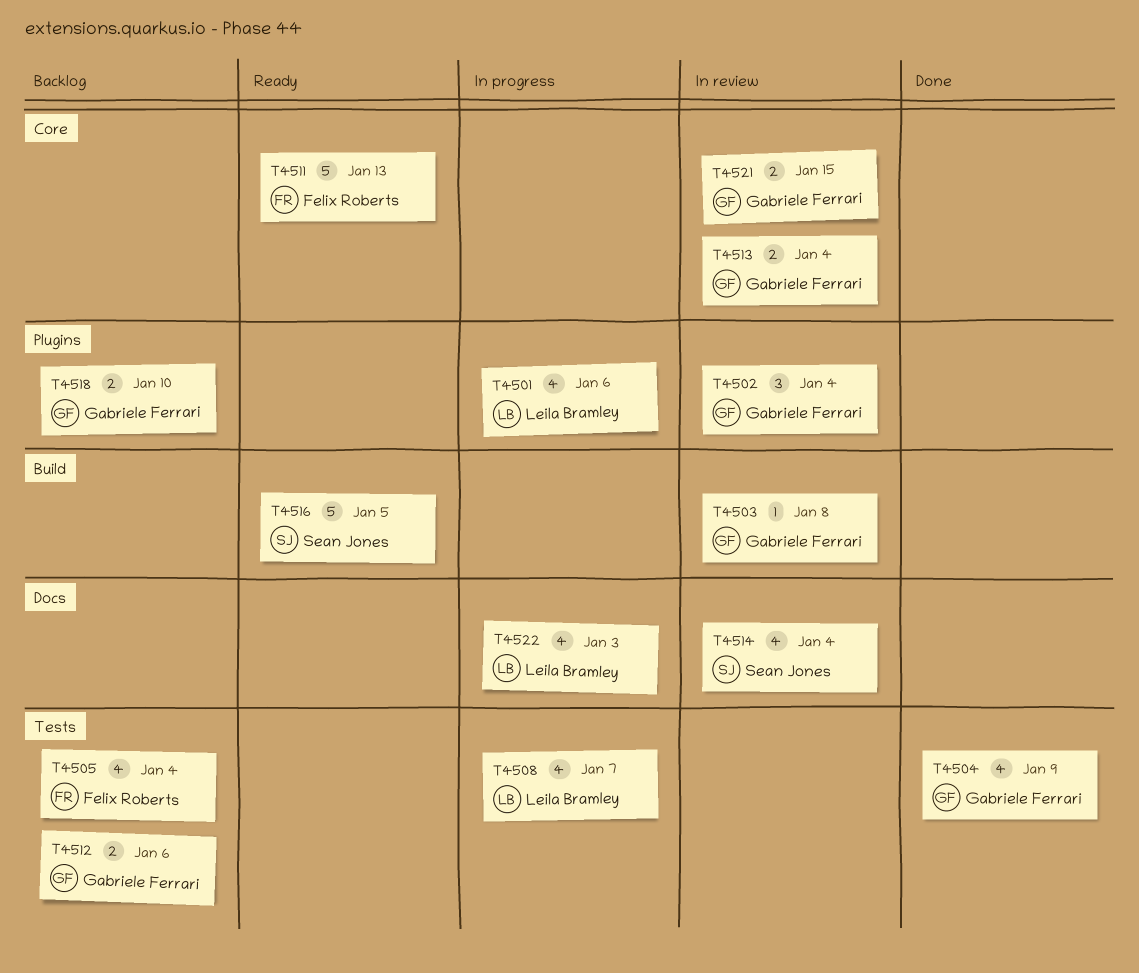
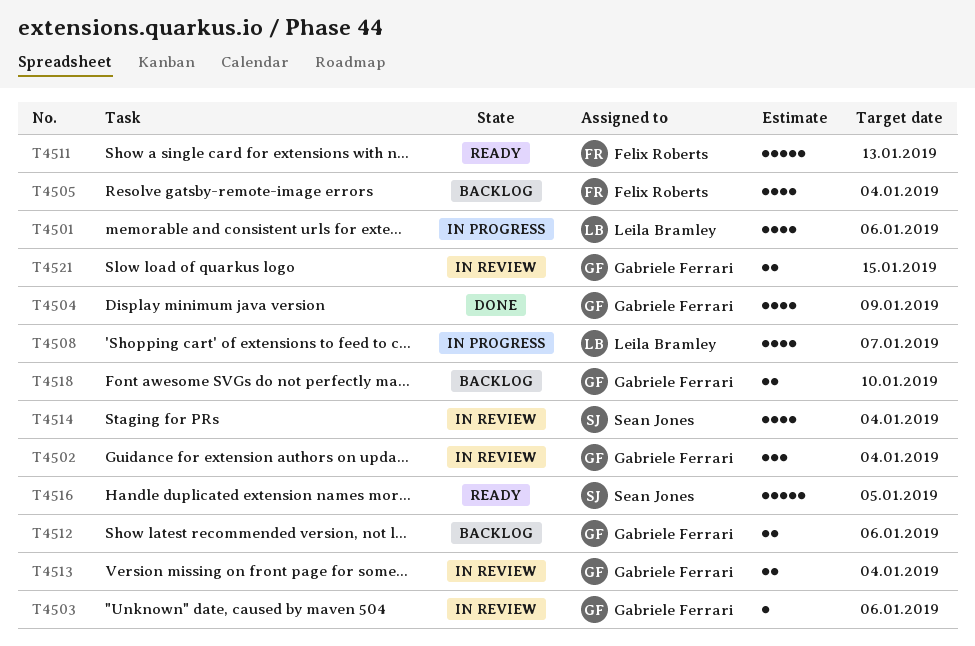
T4503, due: Jan 8 -> Jan 6
T4522: present -> none

